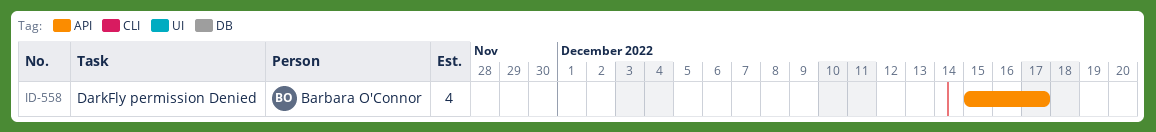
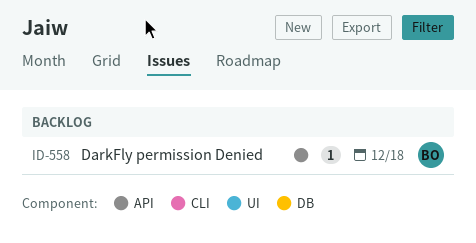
ID-558, estimate: 4 -> 1
ID-558, due: Dec 17 -> Dec 18

